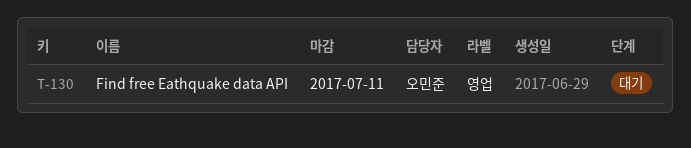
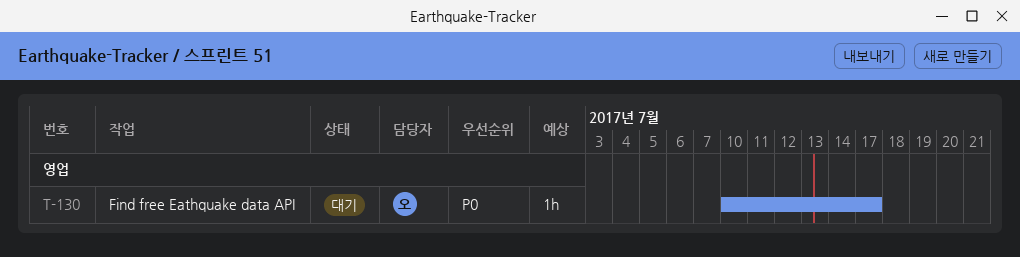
T-130, due: Jul 11 -> Jul 17

